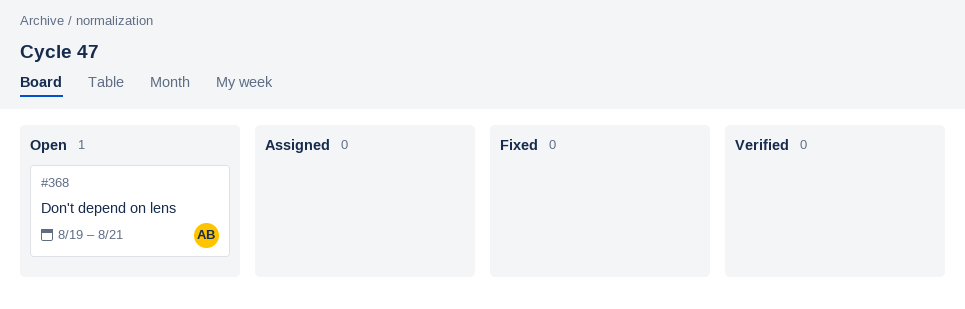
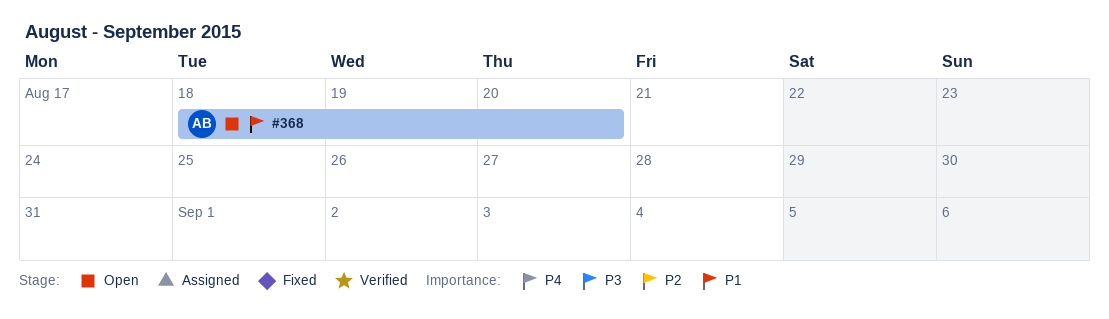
#368, start: Aug 19 -> Aug 18
#368, due: Aug 21 -> Aug 20

